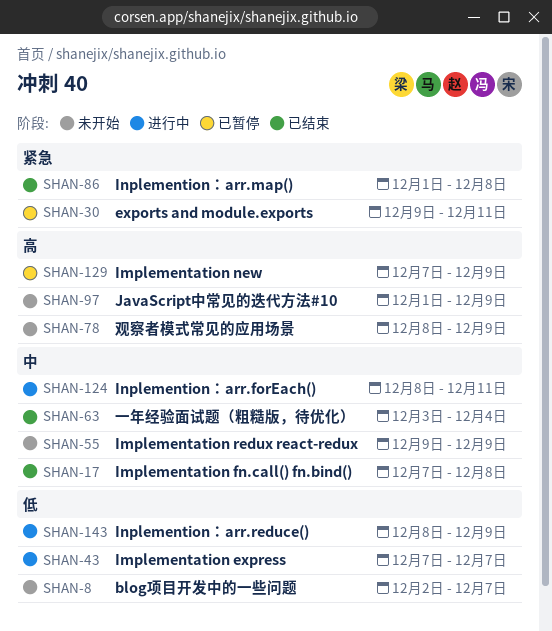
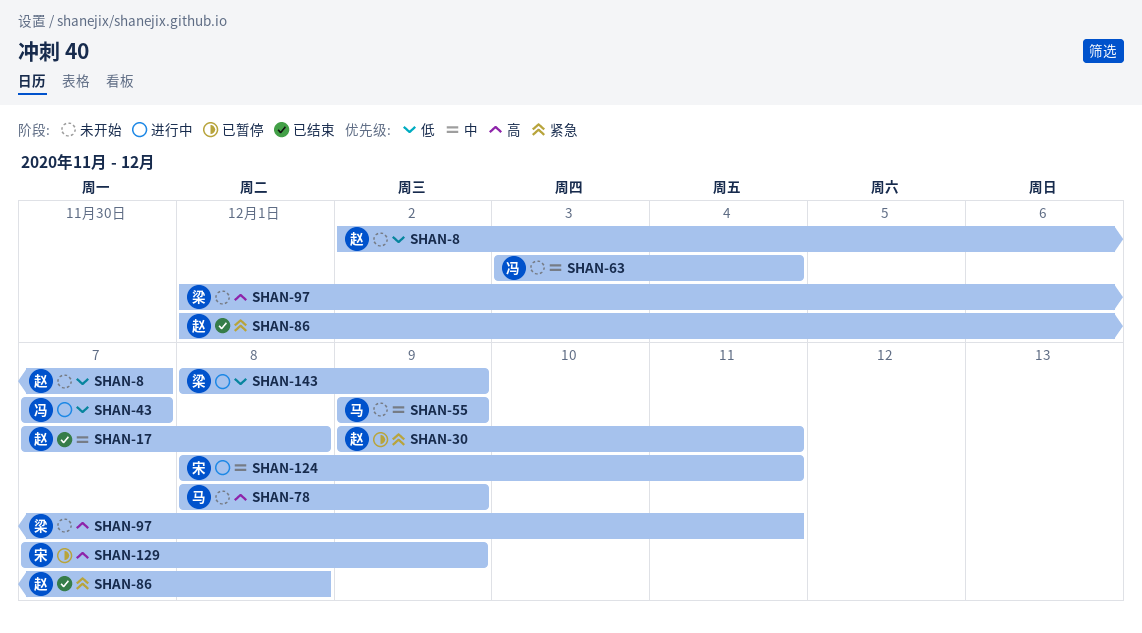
SHAN-63, status: 已结束 -> 未开始
SHAN-97, due: Dec 9 -> Dec 11

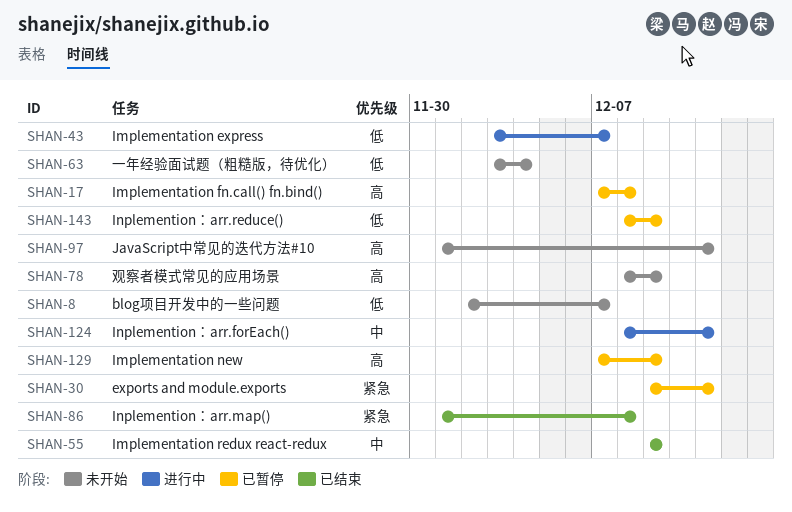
SHAN-17, status: 已结束 -> 已暂停
SHAN-17, priority: 中 -> 高
SHAN-43, start: Dec 7 -> Dec 3
SHAN-55, status: 未开始 -> 已结束
SHAN-63, priority: 中 -> 低
SHAN-143, status: 进行中 -> 已暂停

